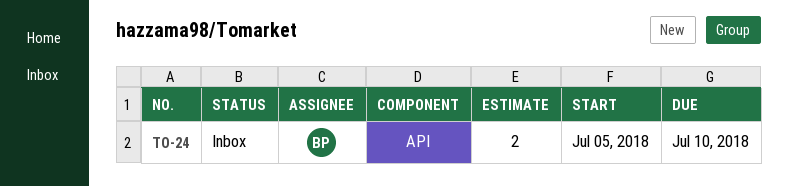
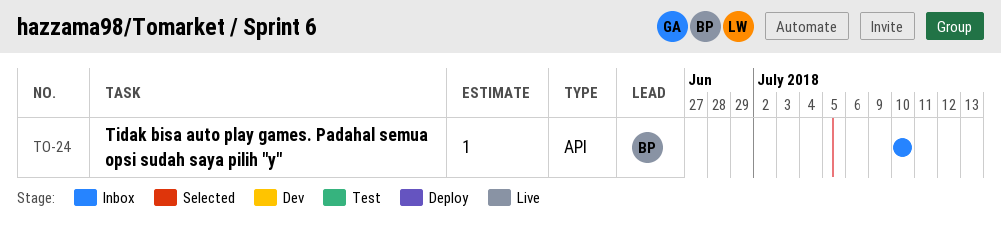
TO-24, estimate: 2 -> 1
TO-24, start: Jul 5 -> Jul 10

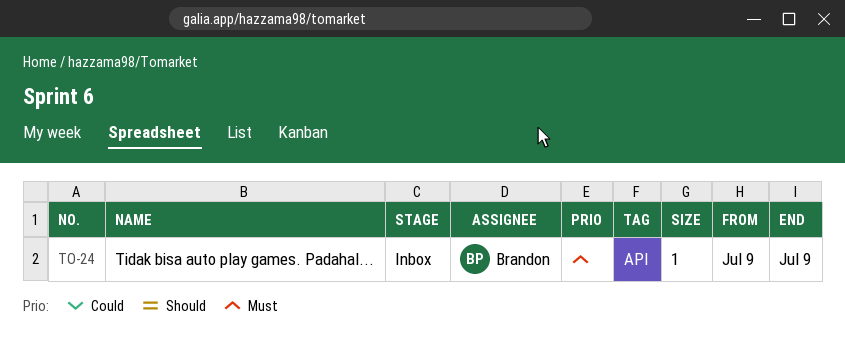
TO-24, start: Jul 10 -> Jul 9
TO-24, due: Jul 10 -> Jul 9

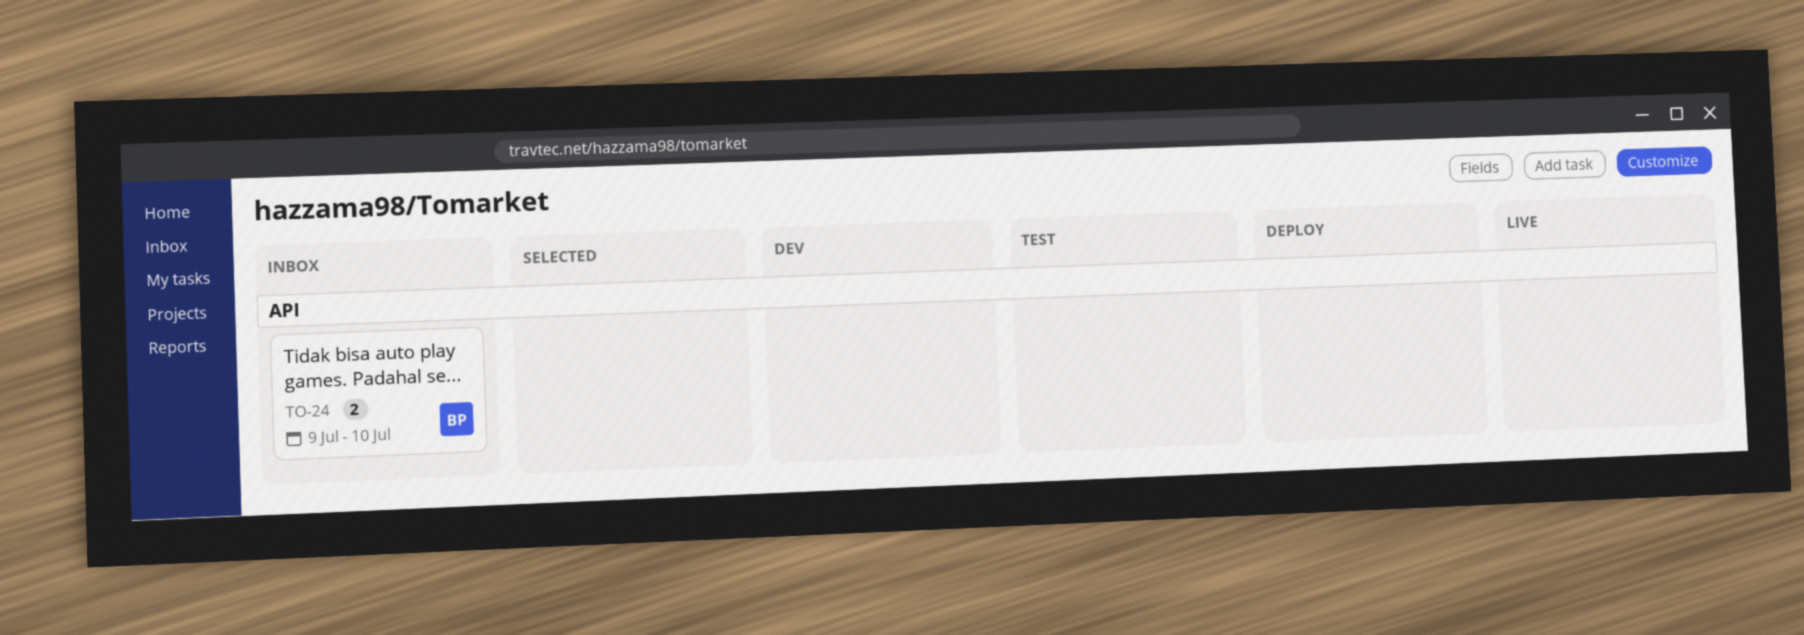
TO-24, estimate: 1 -> 2
TO-24, due: Jul 9 -> Jul 10

